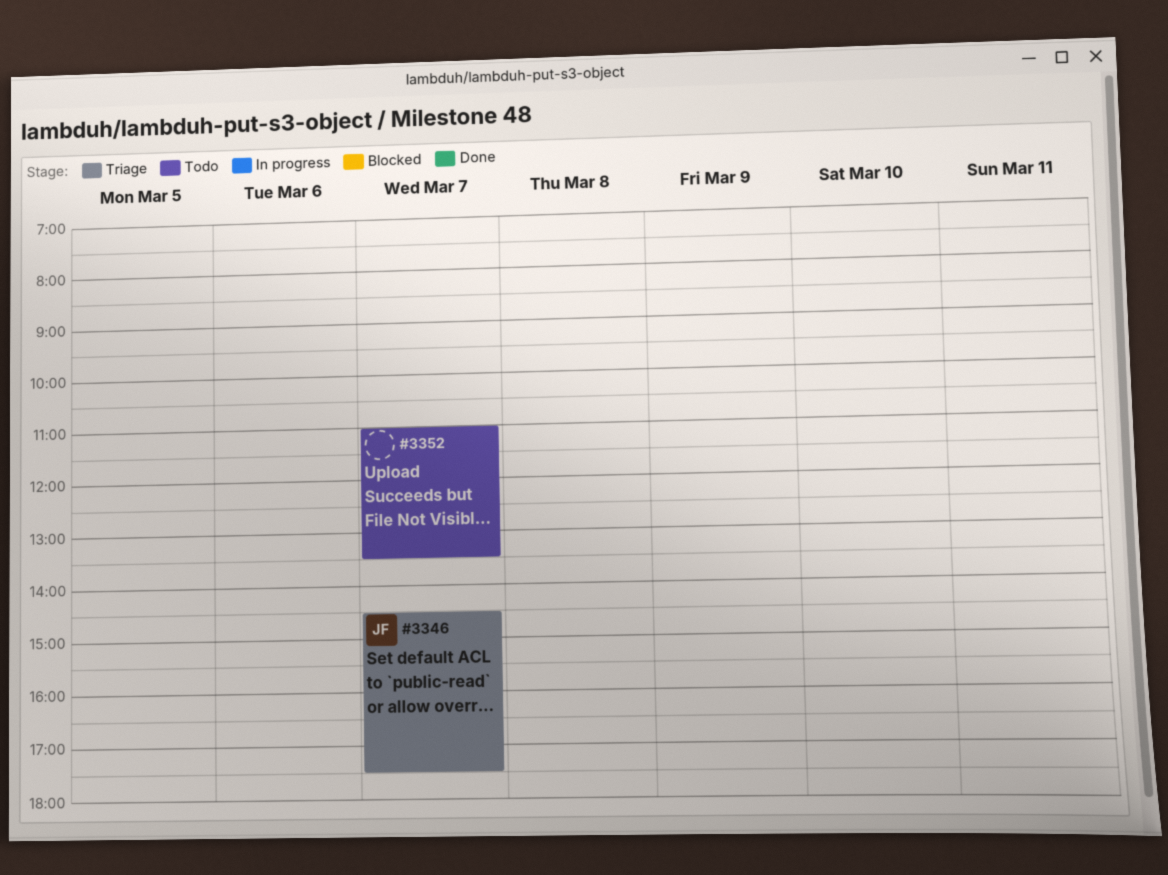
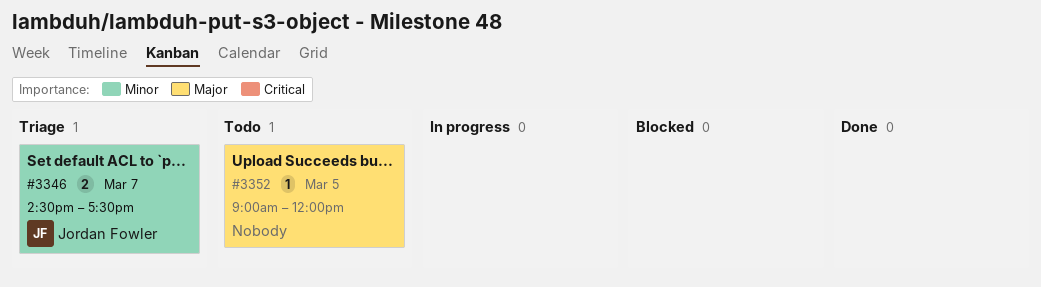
#3352, day: Mar 7 -> Mar 5
#3352, begins: 11:00 -> 09:00
#3352, ends: 13:30 -> 12:00

